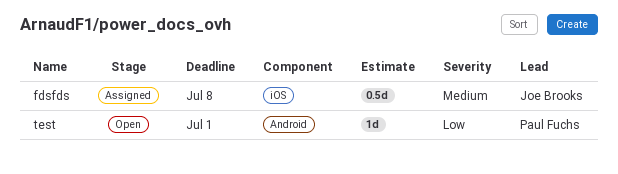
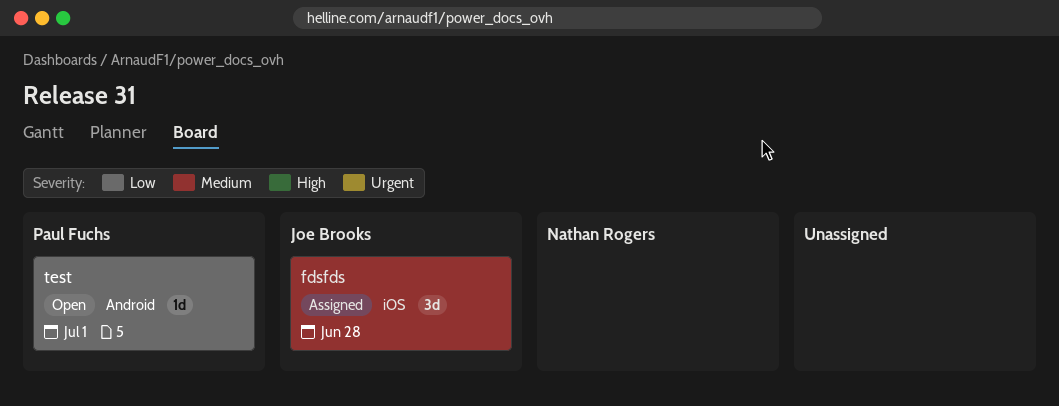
fdsfds, estimate: 0.5d -> 3d
fdsfds, due: Jul 8 -> Jun 28

